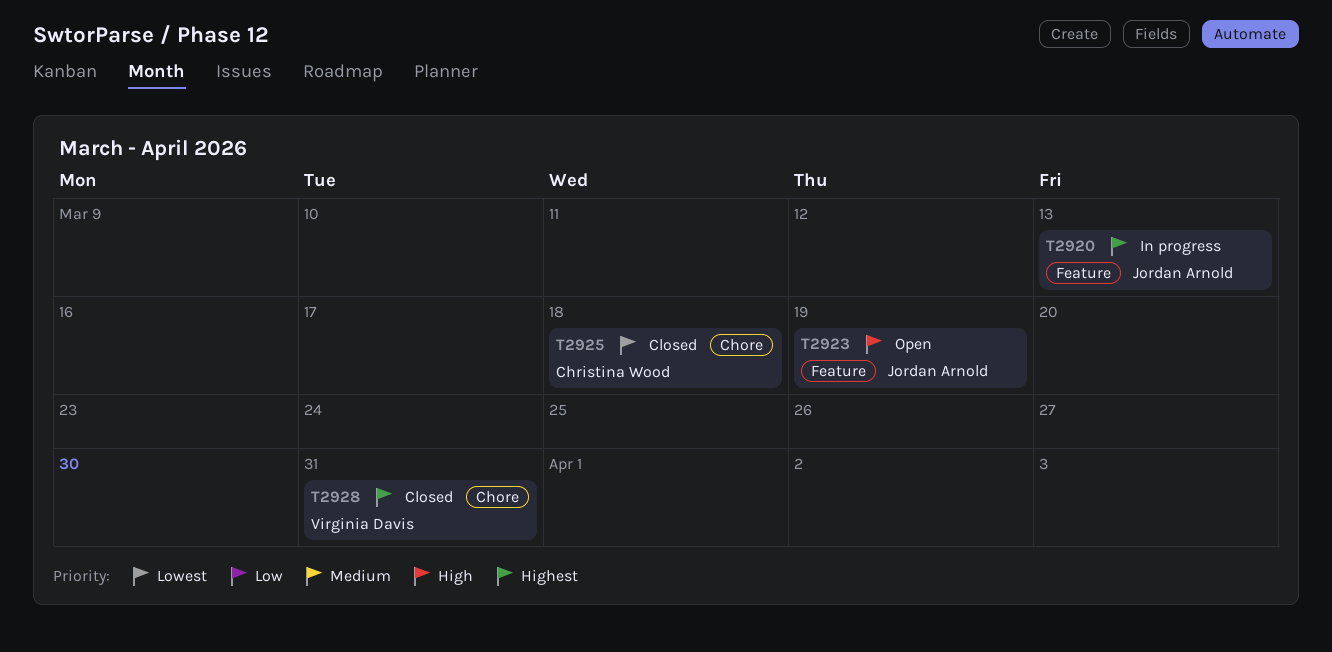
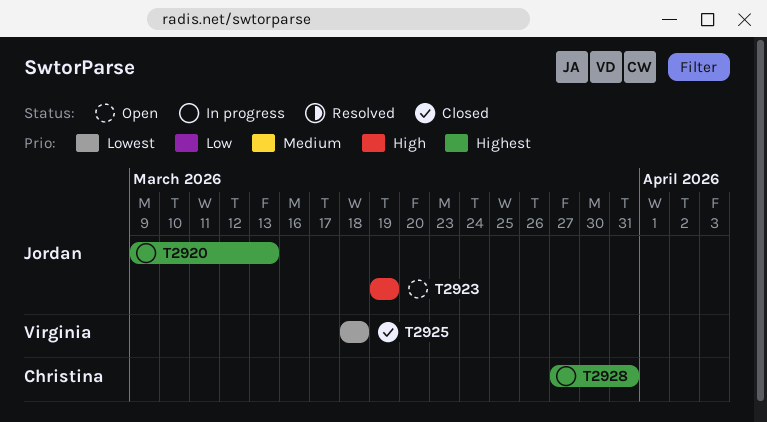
T2925, owner: Christina Wood -> Virginia Davis
T2928, status: Closed -> In progress
T2928, owner: Virginia Davis -> Christina Wood

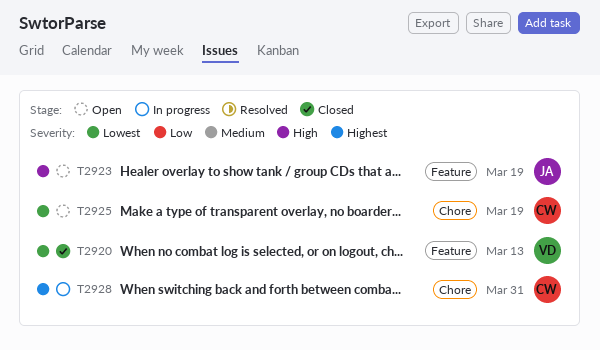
T2920, status: In progress -> Closed
T2920, owner: Jordan -> Virginia
T2920, priority: Highest -> Lowest
T2925, status: Closed -> Open
T2925, owner: Virginia -> Christina
T2925, due: Mar 18 -> Mar 19

